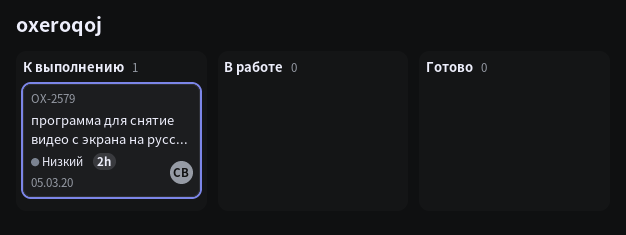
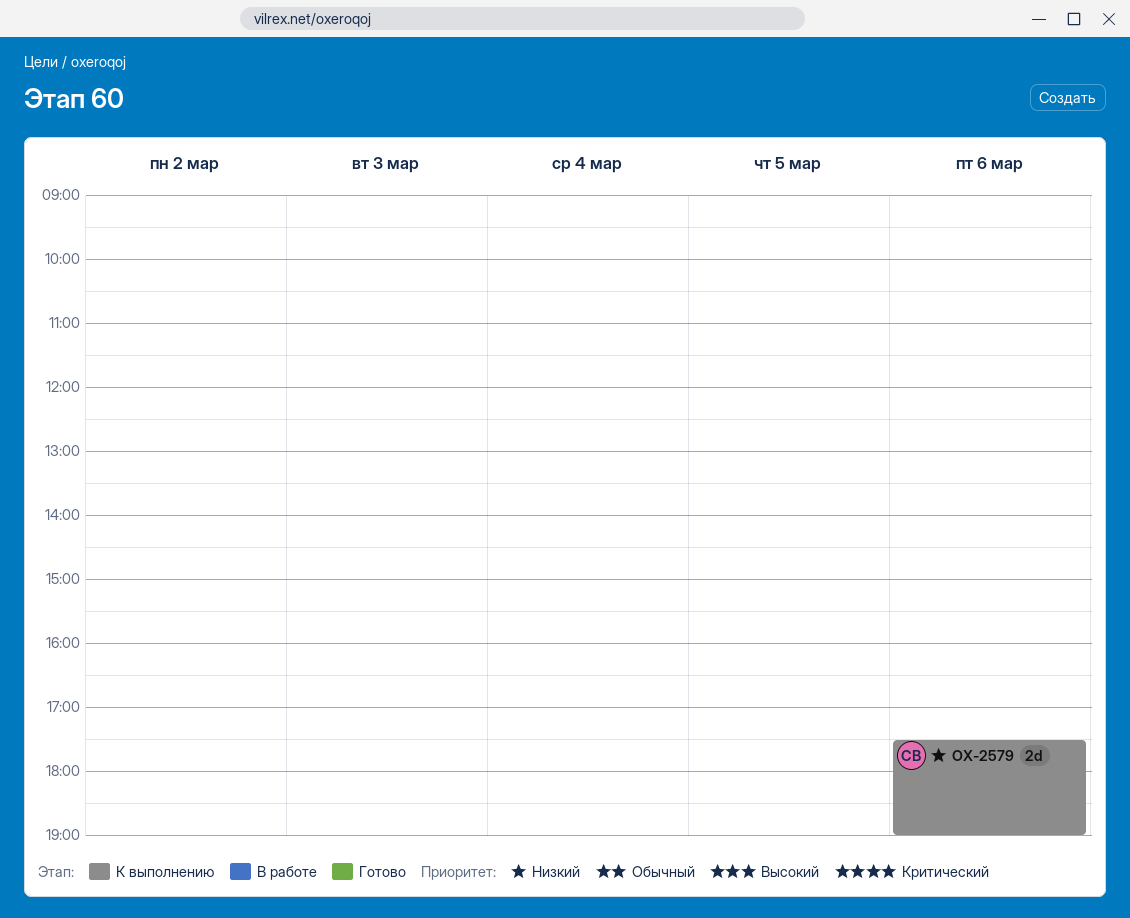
OX-2579, estimate: 2h -> 2d
OX-2579, day: Mar 5 -> Mar 6

